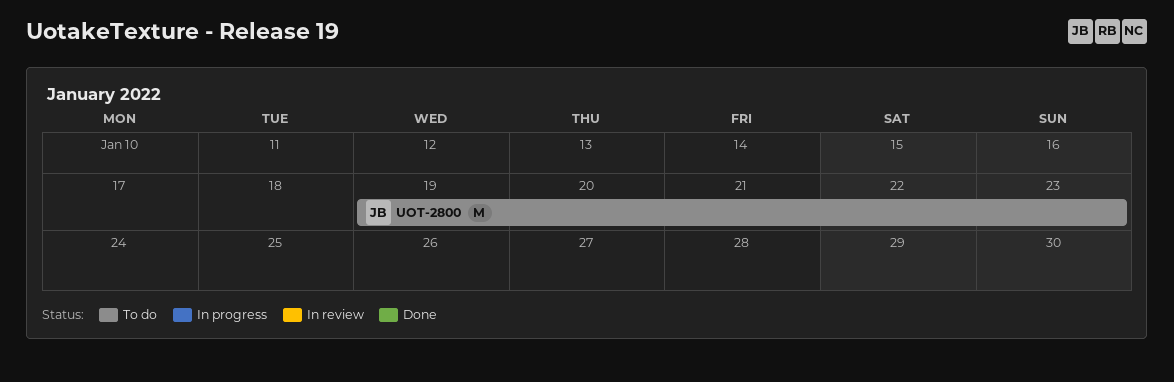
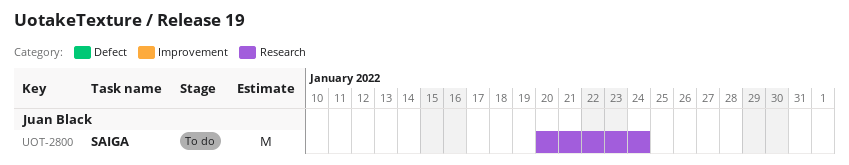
UOT-2800, start: Jan 19 -> Jan 20
UOT-2800, due: Jan 23 -> Jan 24

